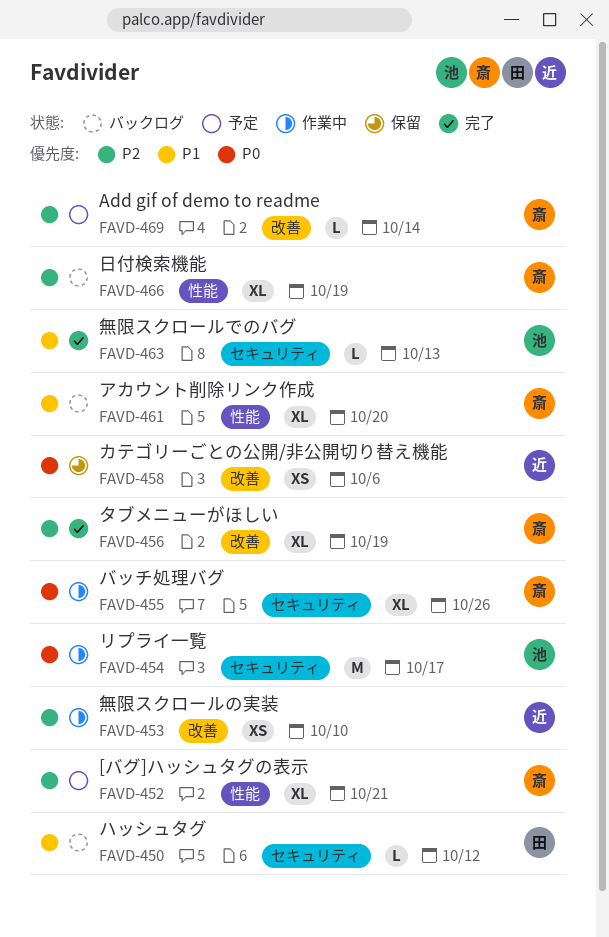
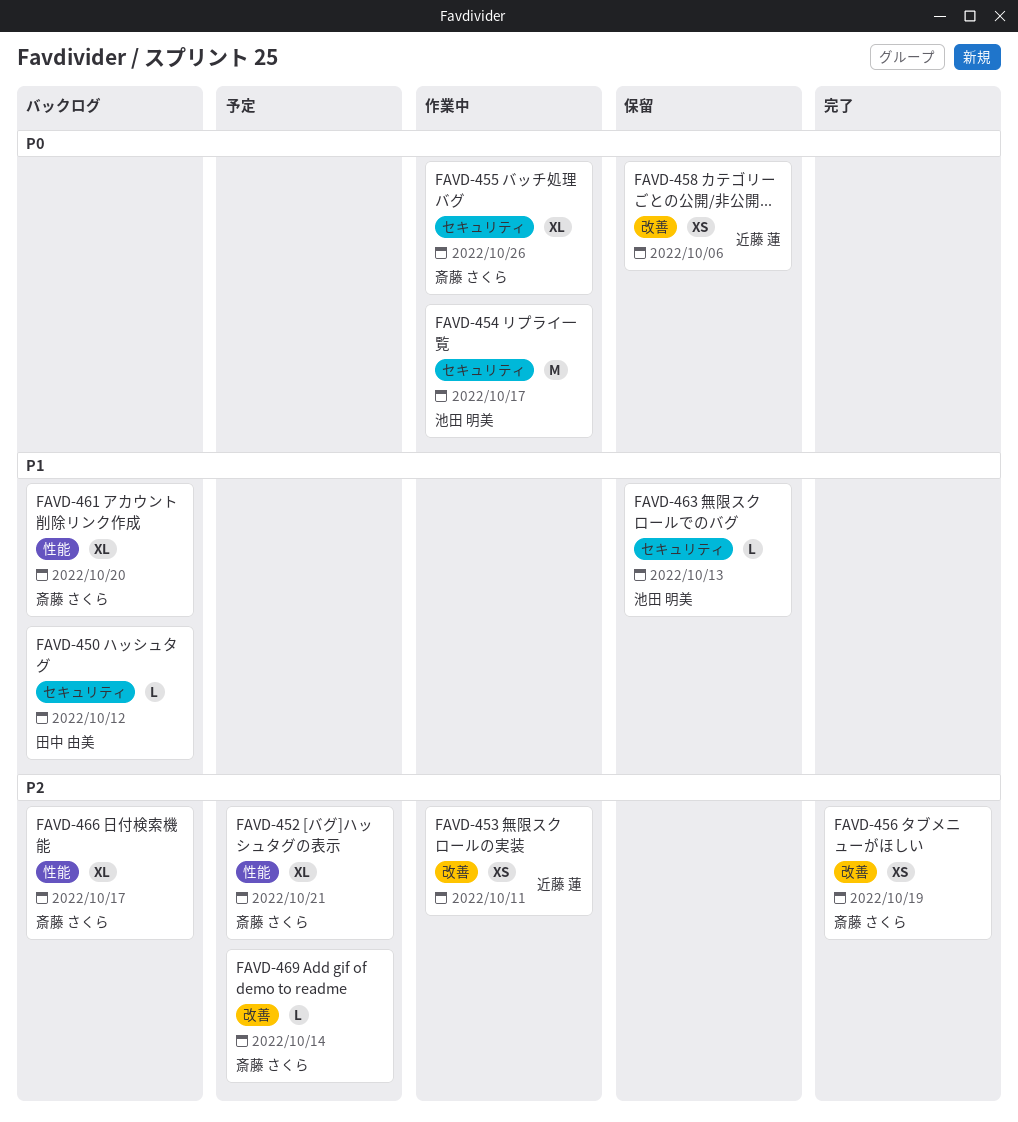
FAVD-453, due: Oct 10 -> Oct 11
FAVD-456, estimate: XL -> XS
FAVD-463, status: 完了 -> 保留
FAVD-466, due: Oct 19 -> Oct 17

